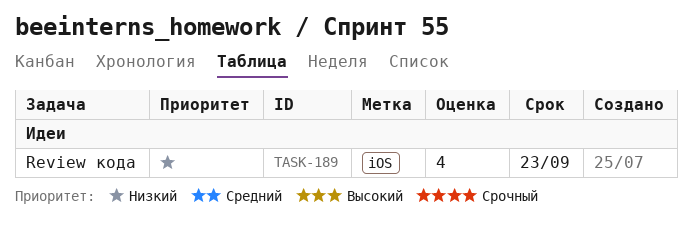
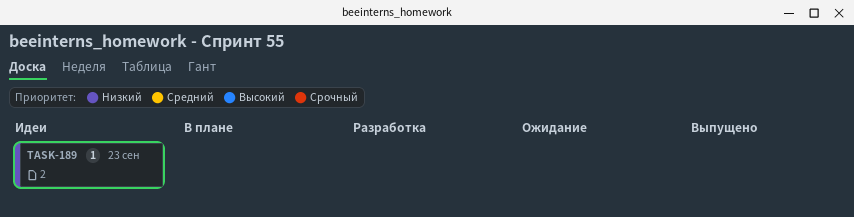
TASK-189, estimate: 4 -> 1

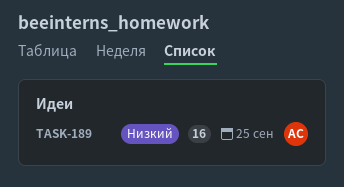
TASK-189, estimate: 1 -> 16
TASK-189, due: Sep 23 -> Sep 25

